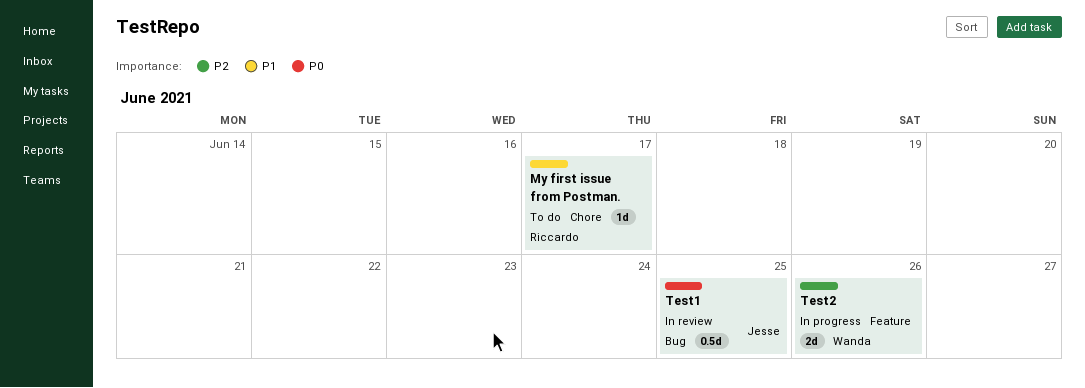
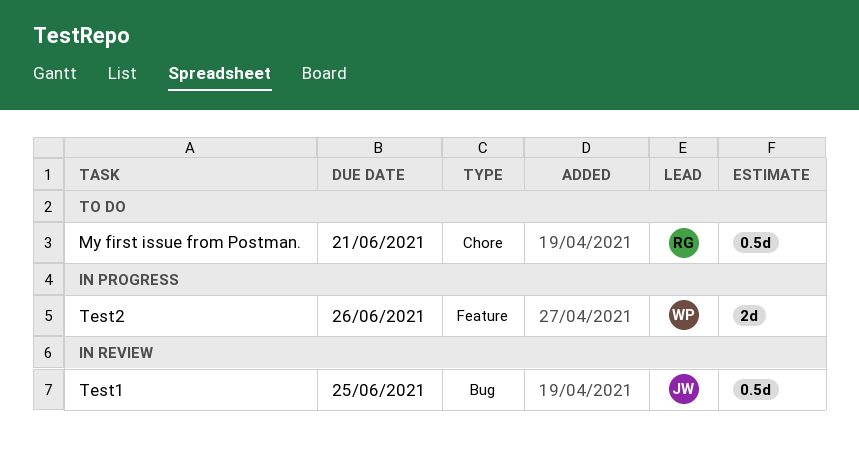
My first issue from Postman., estimate: 1d -> 0.5d
My first issue from Postman., due: Jun 17 -> Jun 21

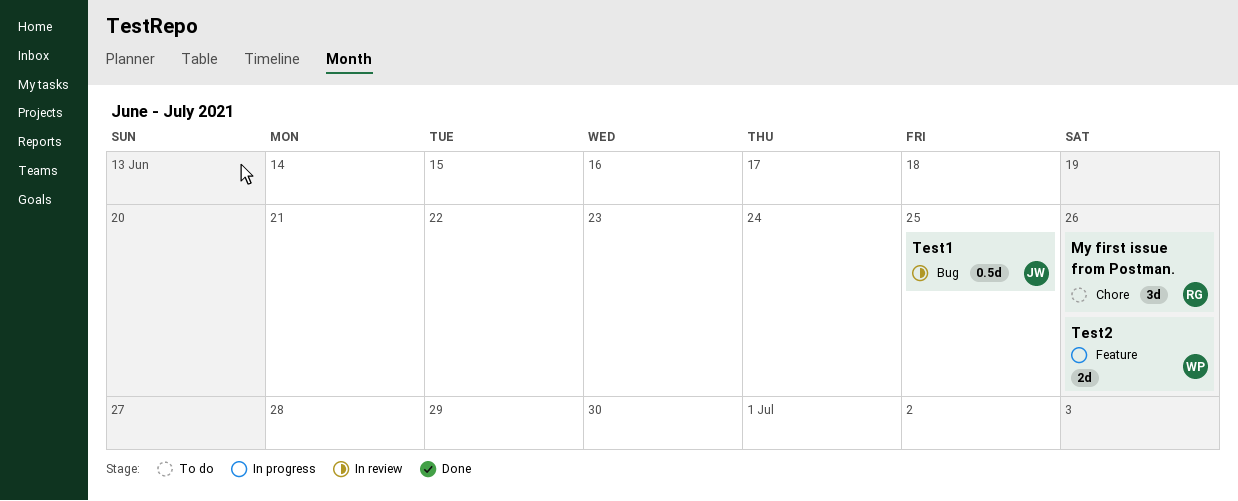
My first issue from Postman., estimate: 0.5d -> 3d
My first issue from Postman., due: Jun 21 -> Jun 26

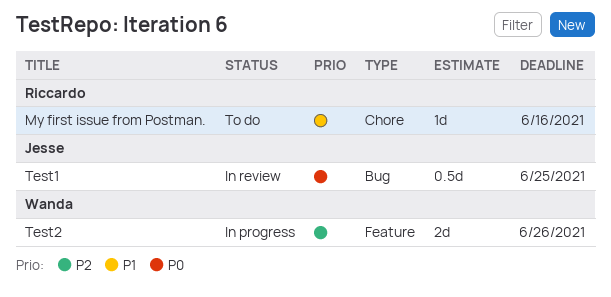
My first issue from Postman., estimate: 3d -> 1d
My first issue from Postman., due: Jun 26 -> Jun 16

